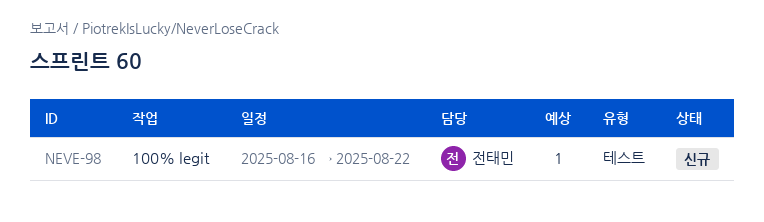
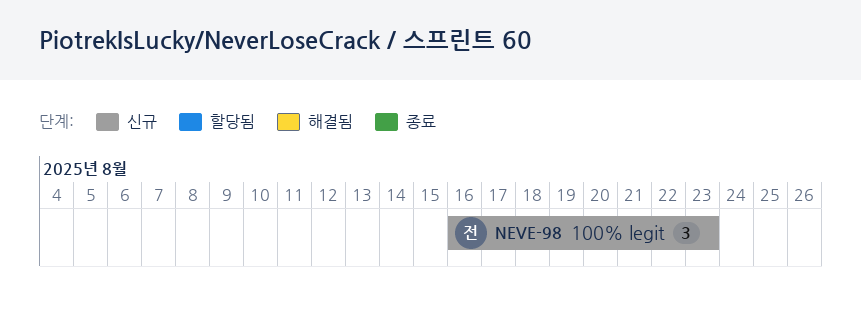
NEVE-98, estimate: 1 -> 3
NEVE-98, due: Aug 22 -> Aug 23

